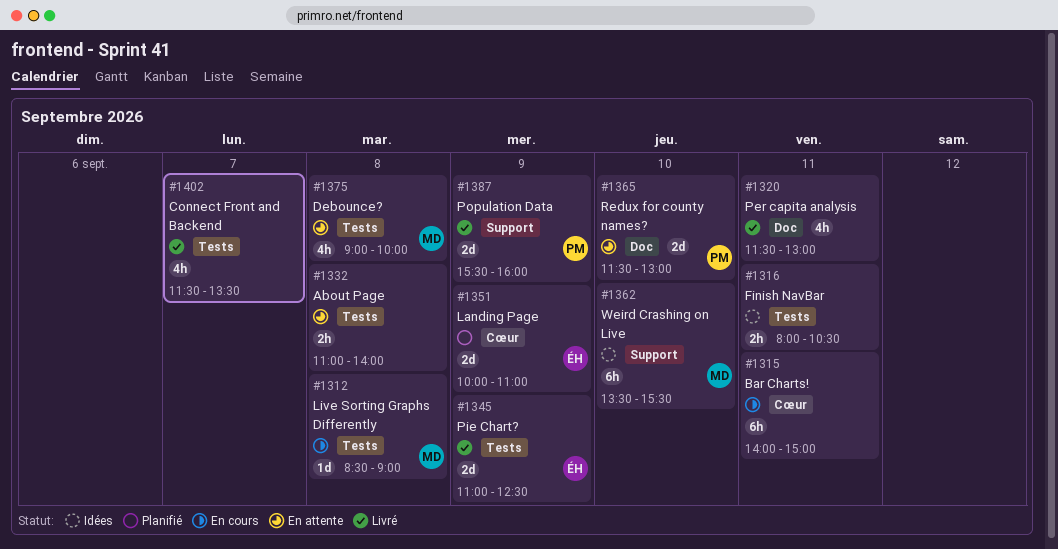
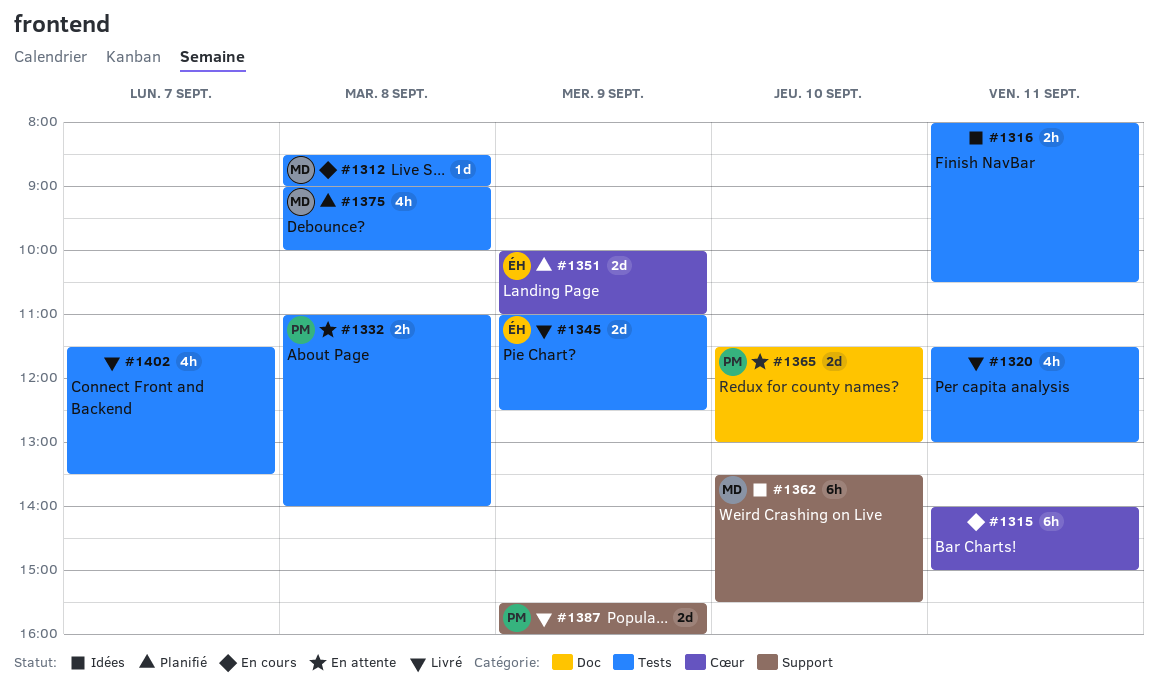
#1320, label: Doc -> Tests
#1332, owner: none -> PM
#1375, status: En attente -> Planifié

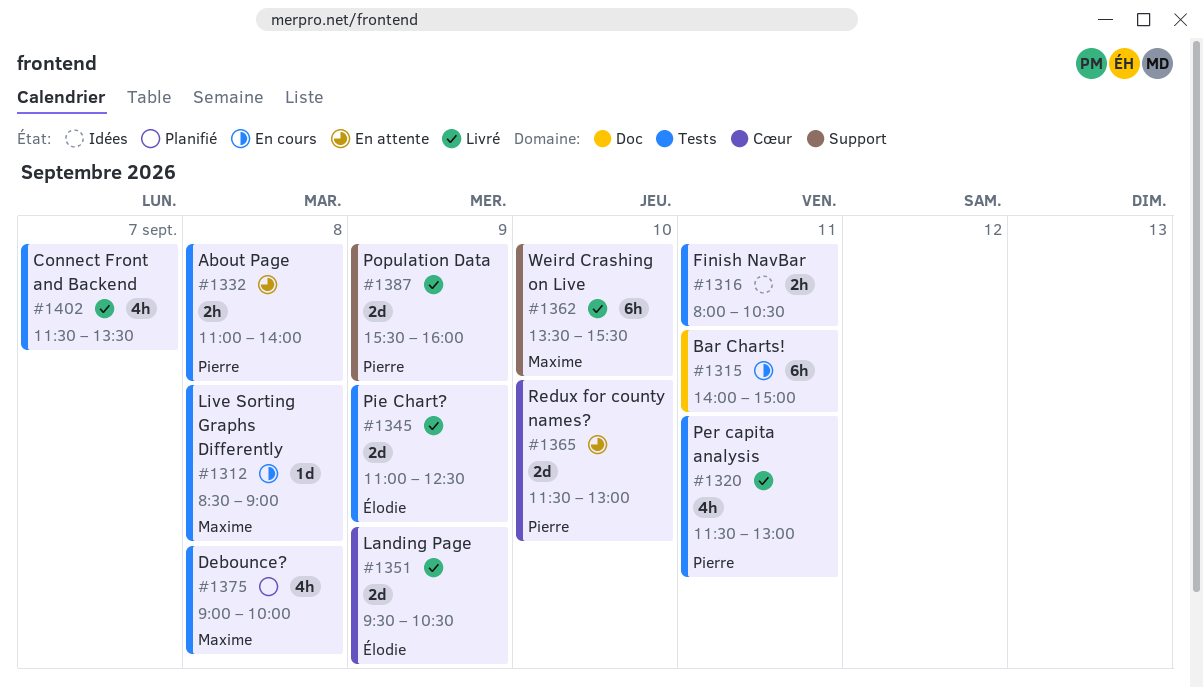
#1315, label: Cœur -> Doc
#1320, owner: none -> Pierre
#1351, status: Planifié -> Livré
#1351, begins: 10:00 -> 09:30
#1351, ends: 11:00 -> 10:30
#1362, status: Idées -> Livré
#1365, label: Doc -> Cœur

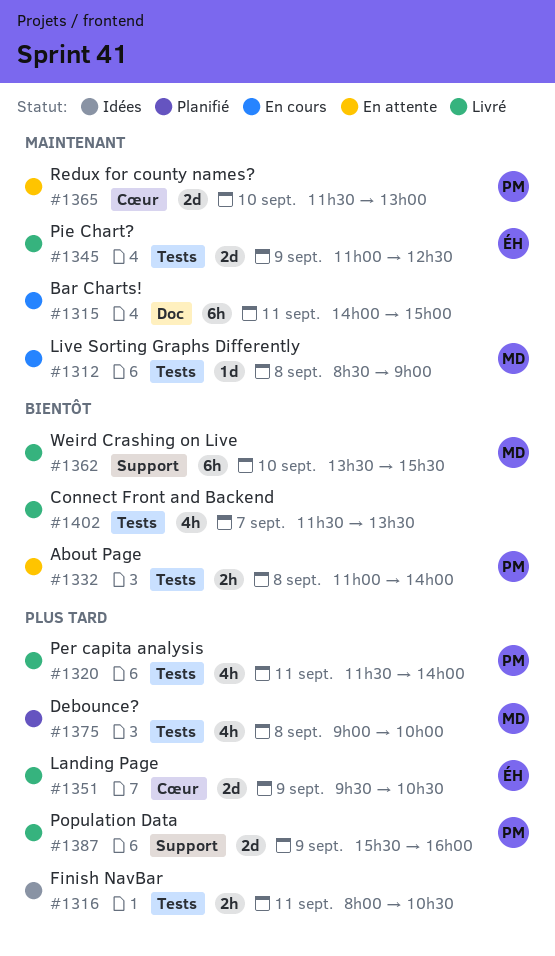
#1320, ends: 13:00 -> 14:00

